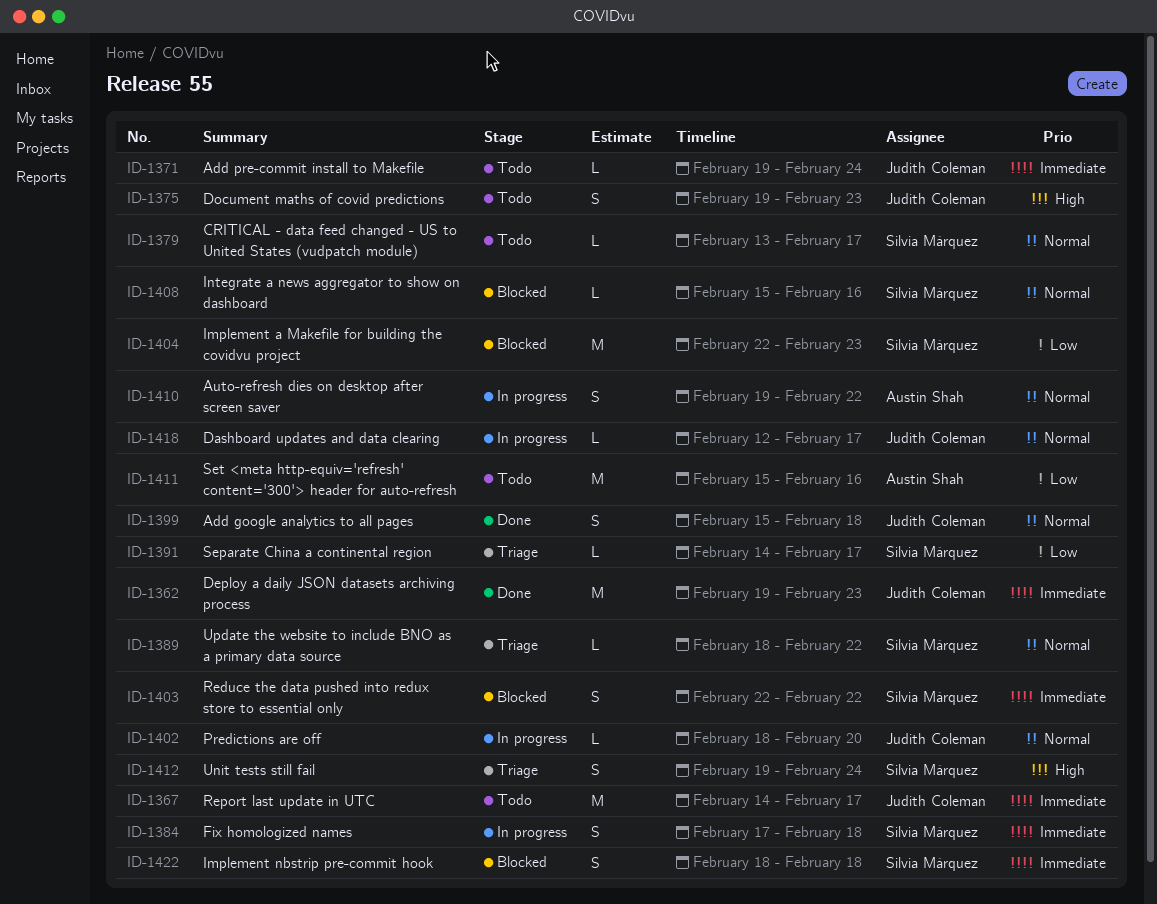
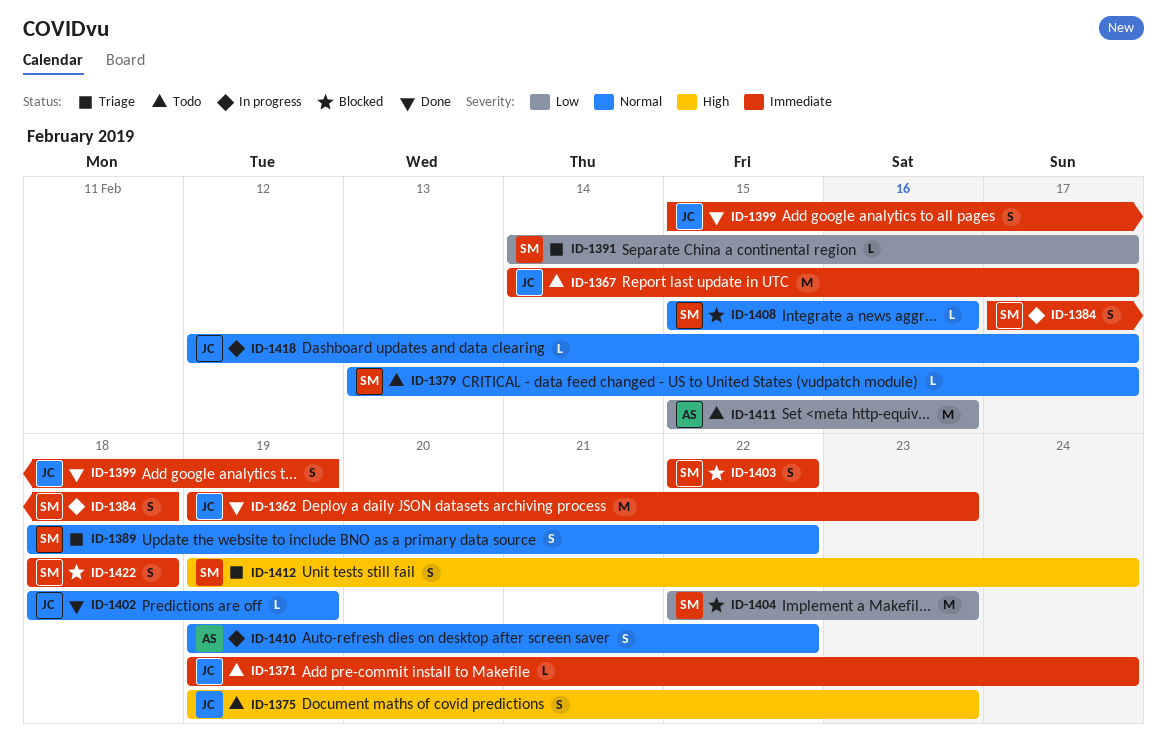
ID-1389, estimate: L -> S
ID-1399, priority: Normal -> Immediate
ID-1399, due: Feb 18 -> Feb 19
ID-1402, status: In progress -> Done
ID-1402, due: Feb 20 -> Feb 19

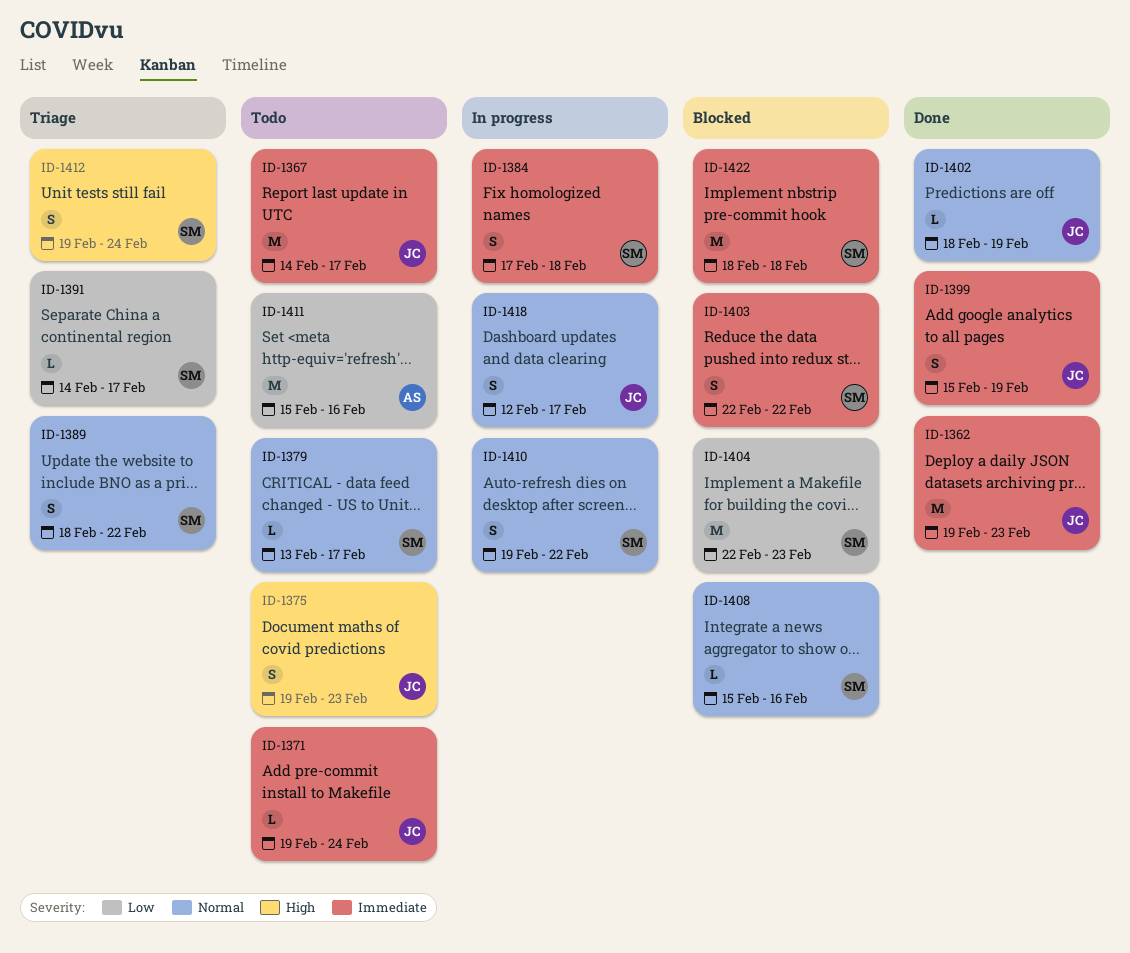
ID-1410, owner: AS -> SM
ID-1418, estimate: L -> S
ID-1422, estimate: S -> M

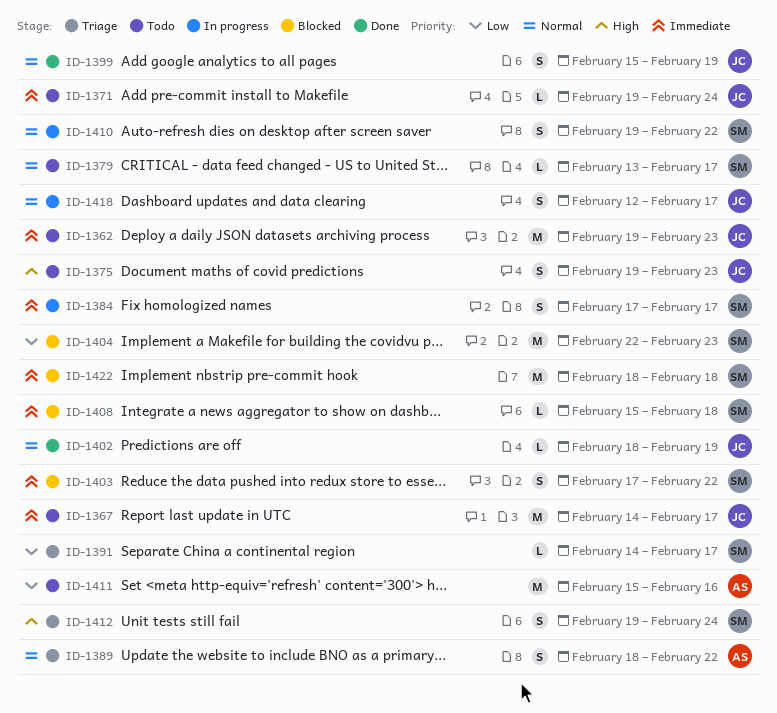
ID-1362, status: Done -> Todo
ID-1384, due: Feb 18 -> Feb 17
ID-1389, owner: SM -> AS
ID-1399, priority: Immediate -> Normal
ID-1403, start: Feb 22 -> Feb 17
ID-1408, priority: Normal -> Immediate
ID-1408, due: Feb 16 -> Feb 18

